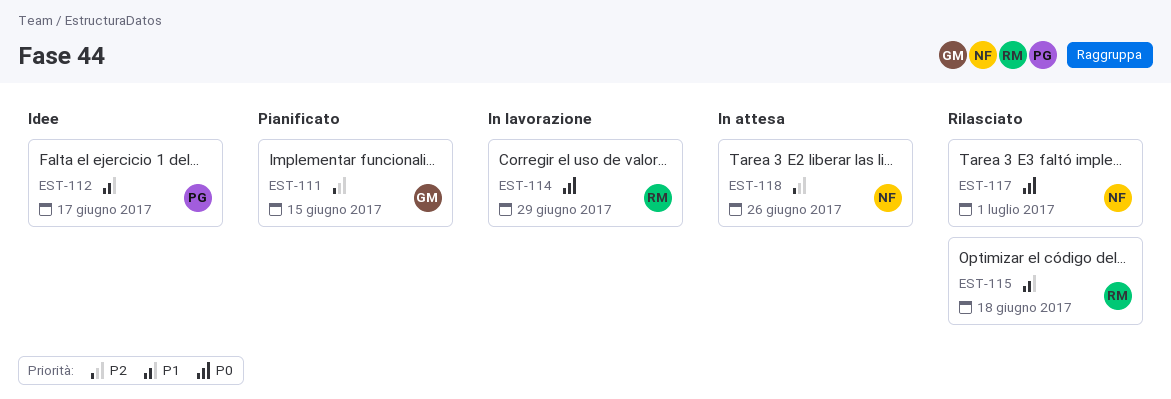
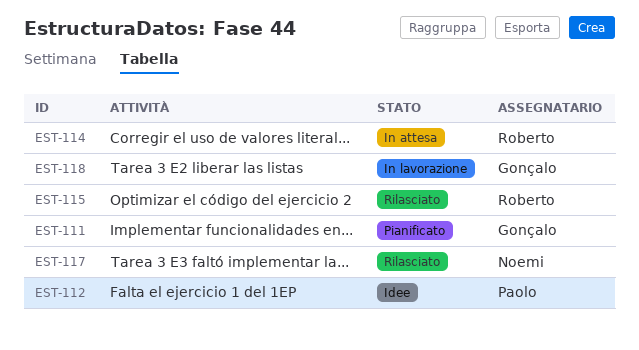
EST-114, status: In lavorazione -> In attesa
EST-118, status: In attesa -> In lavorazione
EST-118, owner: Noemi -> Gonçalo

